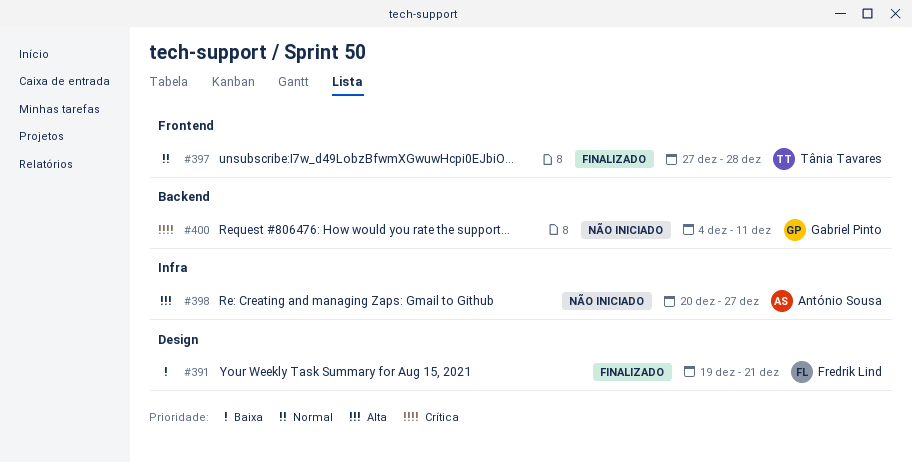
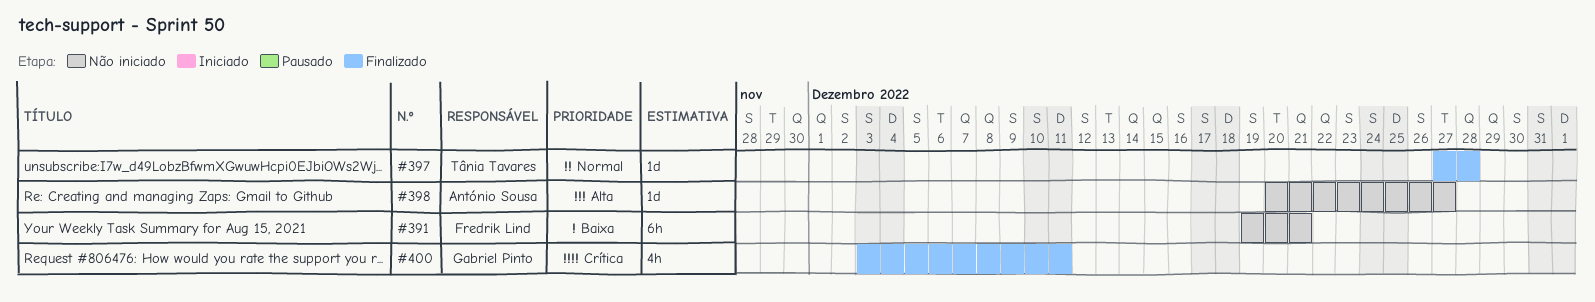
#391, status: Finalizado -> Não iniciado
#400, status: Não iniciado -> Finalizado
#400, start: Dec 4 -> Dec 3

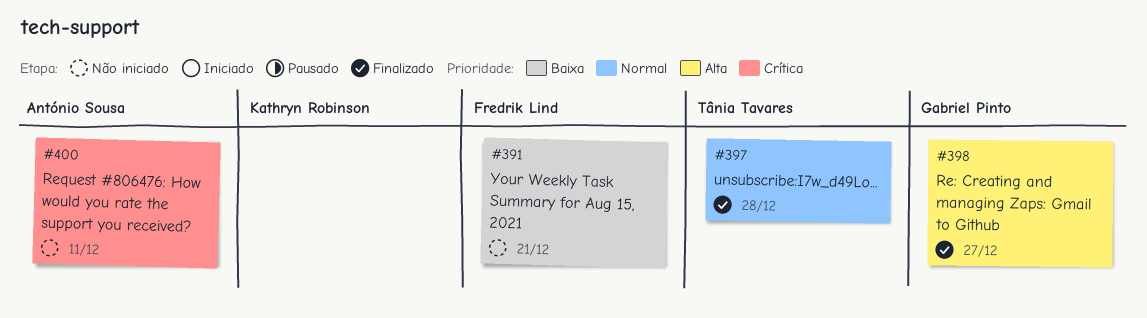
#398, status: Não iniciado -> Finalizado
#398, owner: António Sousa -> Gabriel Pinto
#400, status: Finalizado -> Não iniciado
#400, owner: Gabriel Pinto -> António Sousa

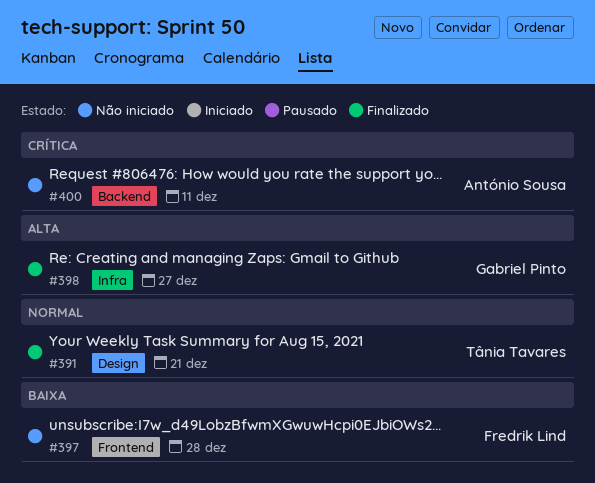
#391, status: Não iniciado -> Finalizado
#391, owner: Fredrik Lind -> Tânia Tavares
#391, priority: Baixa -> Normal
#397, status: Finalizado -> Não iniciado
#397, owner: Tânia Tavares -> Fredrik Lind
#397, priority: Normal -> Baixa

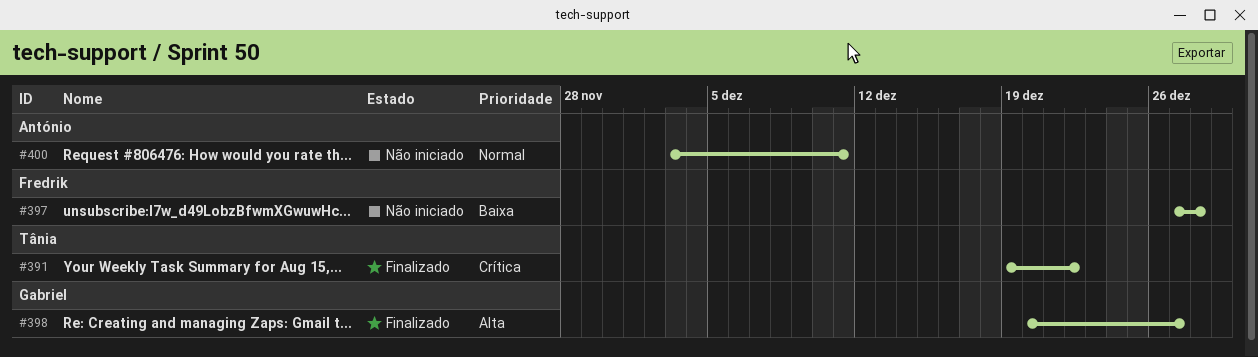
#391, priority: Normal -> Crítica
#391, due: Dec 21 -> Dec 22
#400, priority: Crítica -> Normal

